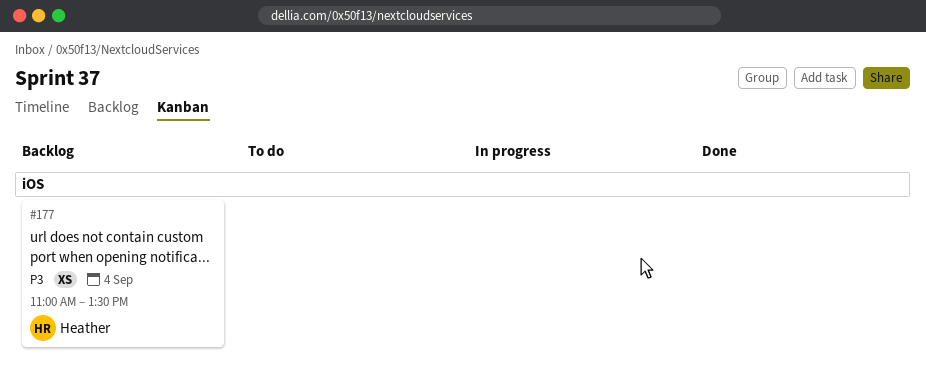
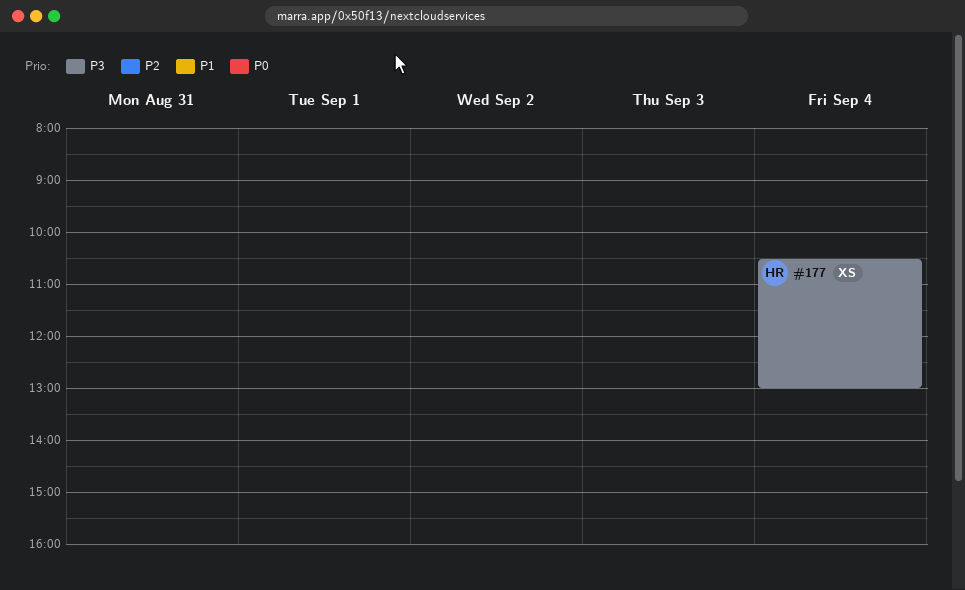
#177, begins: 11:00 -> 10:30
#177, ends: 13:30 -> 13:00

